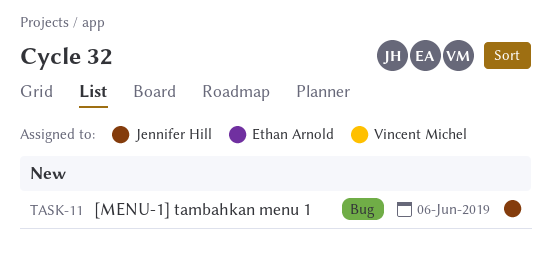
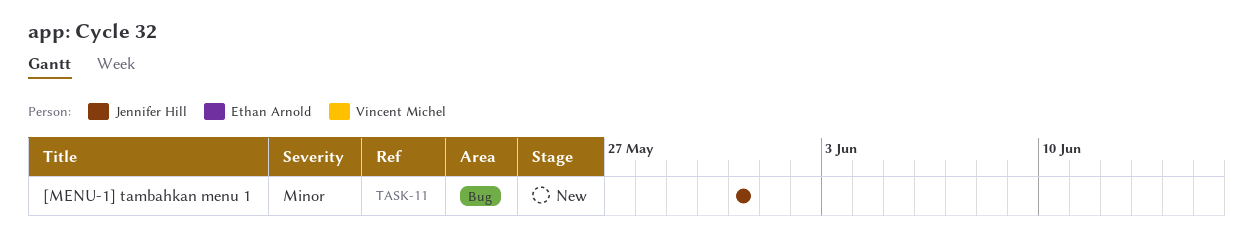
TASK-11, due: Jun 6 -> May 31

